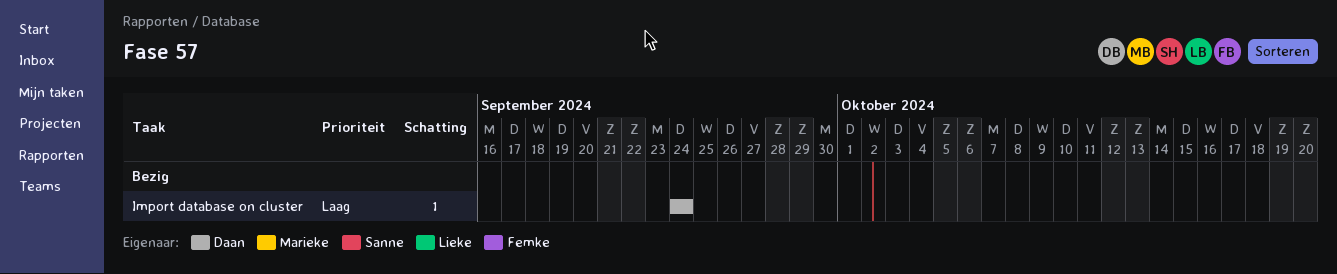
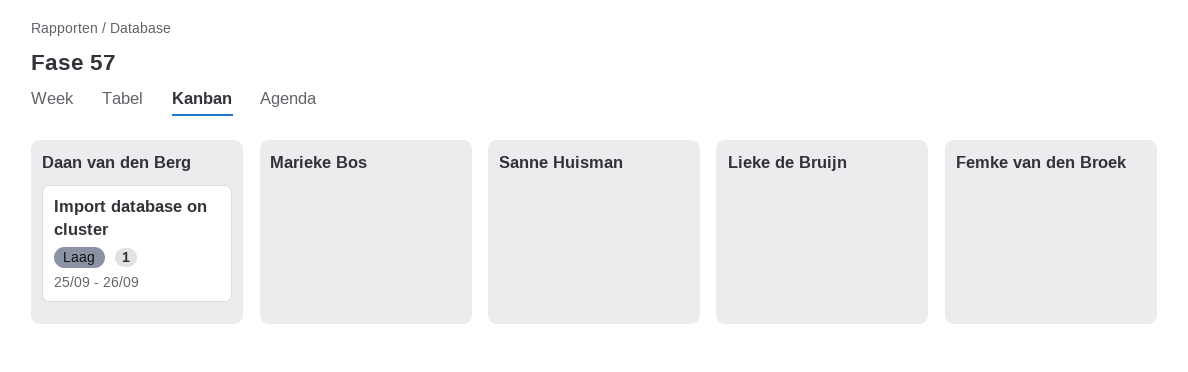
Import database on cluster, start: Sep 24 -> Sep 25
Import database on cluster, due: Sep 24 -> Sep 26

